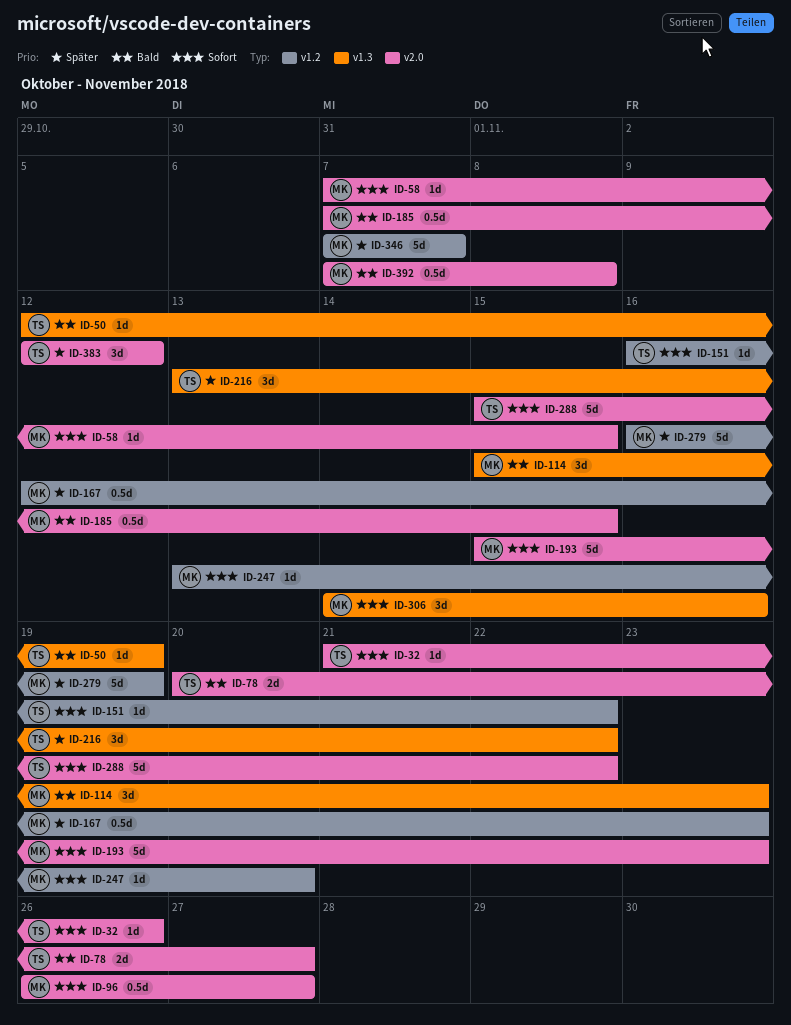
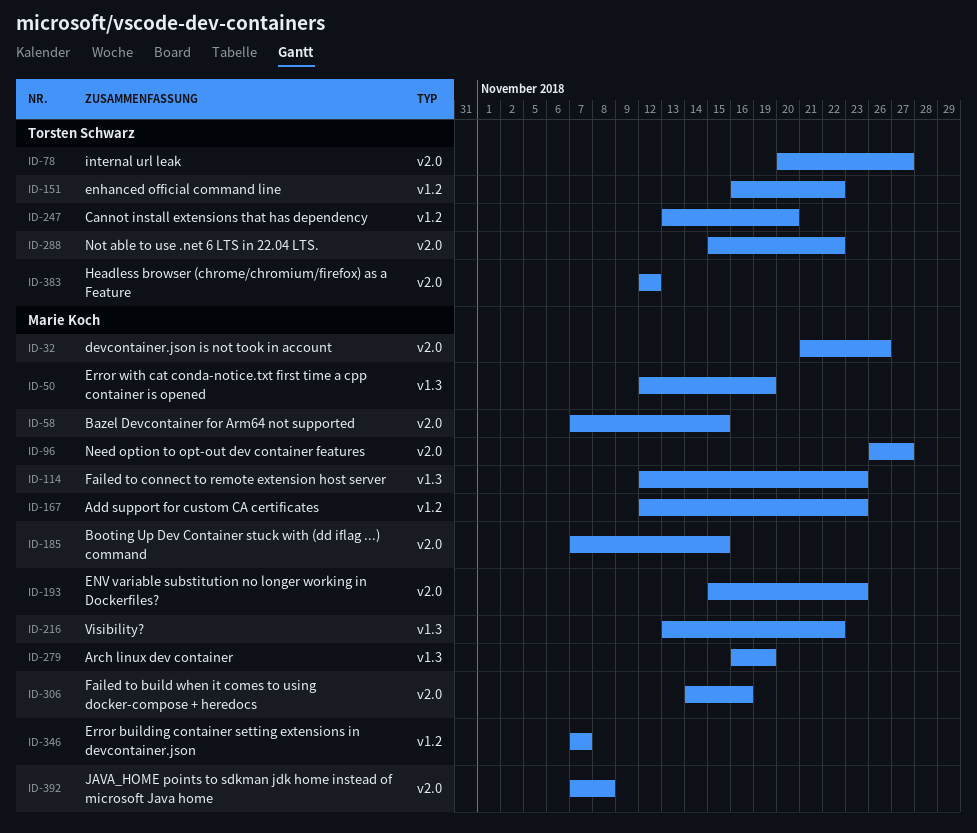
ID-32, owner: Torsten Schwarz -> Marie Koch
ID-50, owner: Torsten Schwarz -> Marie Koch
ID-114, start: Nov 15 -> Nov 12
ID-216, owner: Torsten Schwarz -> Marie Koch
ID-247, owner: Marie Koch -> Torsten Schwarz
ID-279, label: v1.2 -> v1.3
ID-306, label: v1.3 -> v2.0

